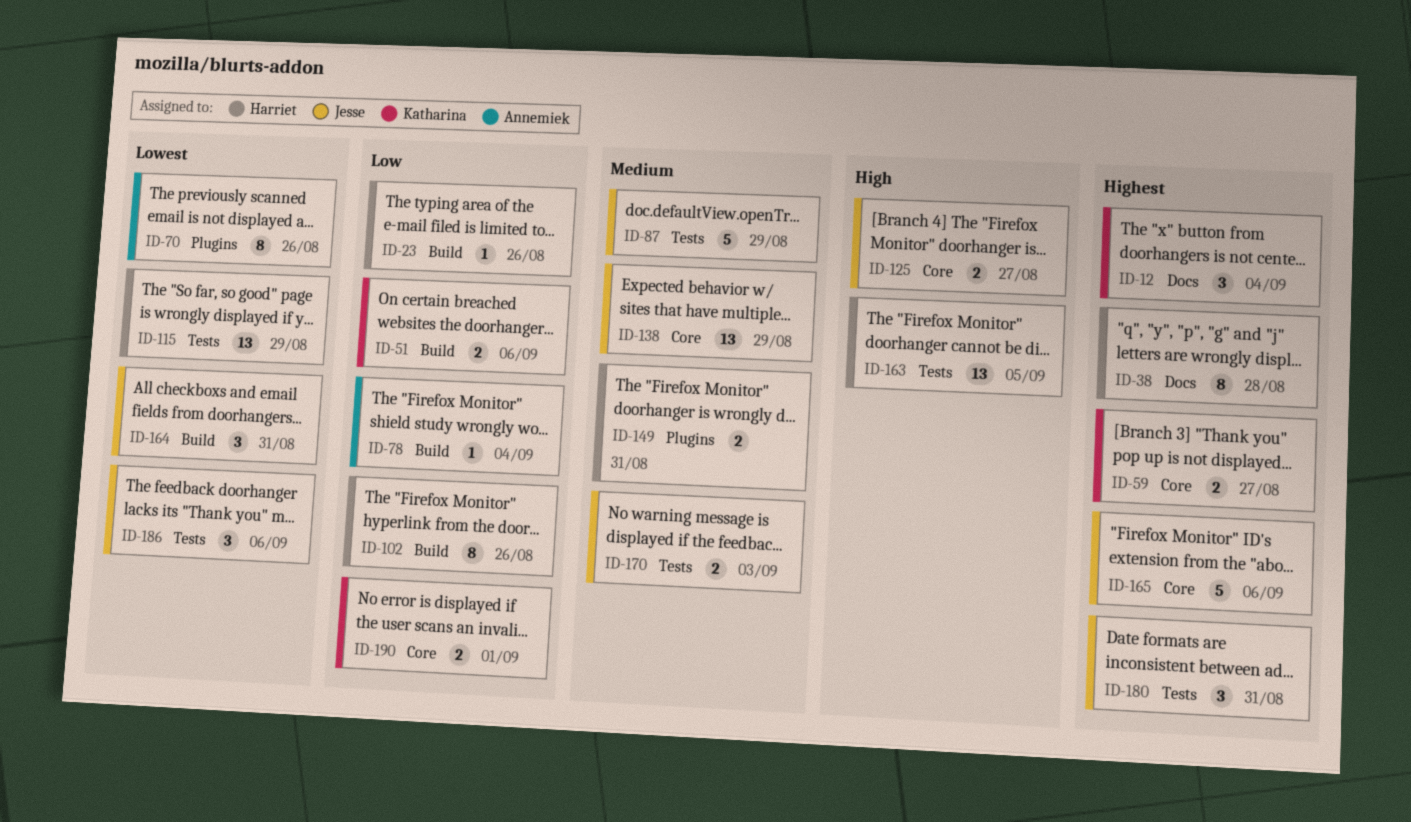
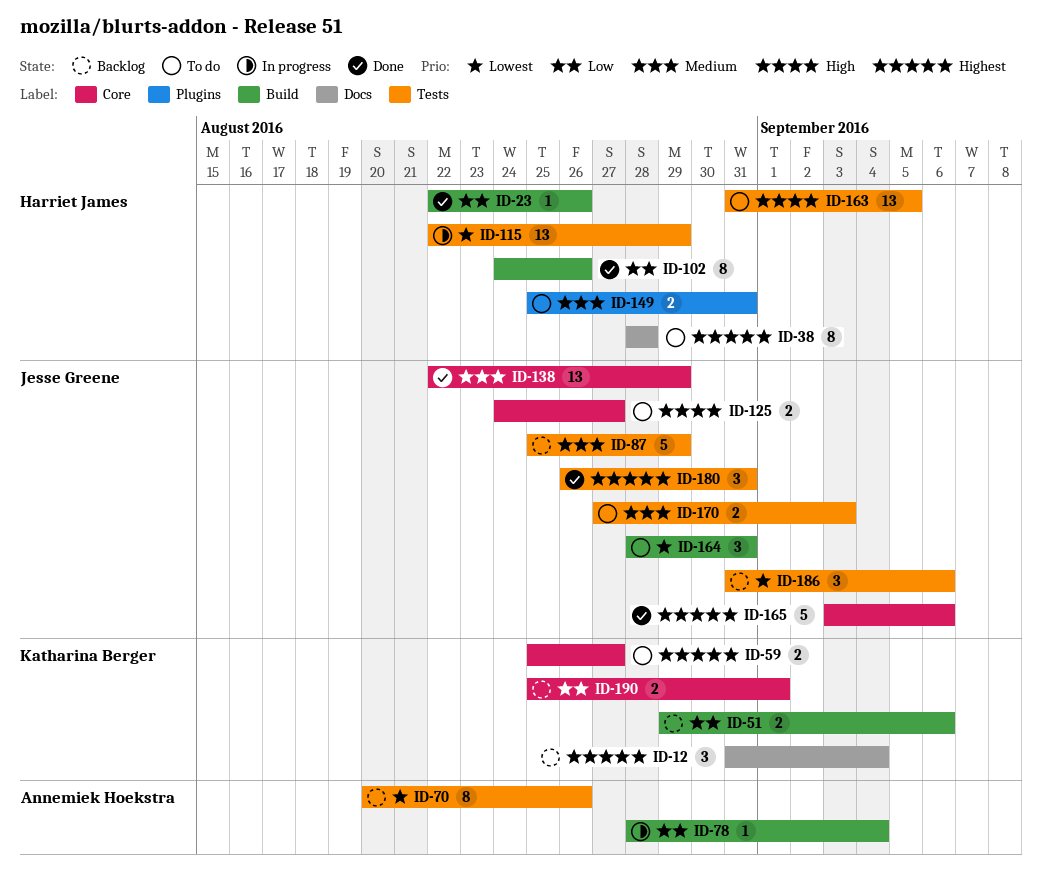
ID-70, label: Plugins -> Tests

